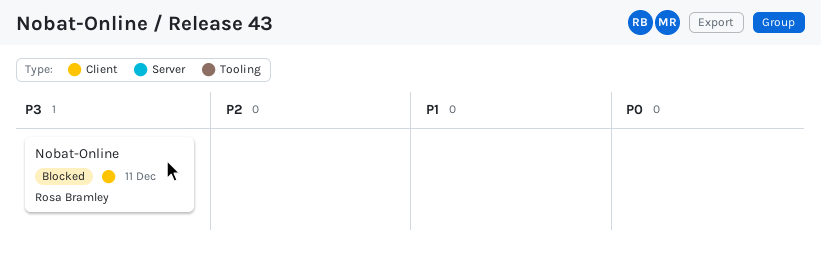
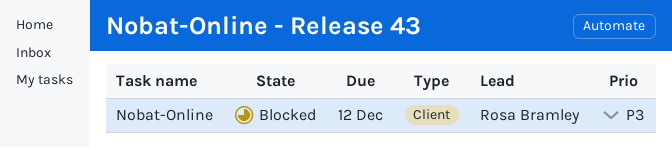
Nobat-Online, due: Dec 11 -> Dec 12

